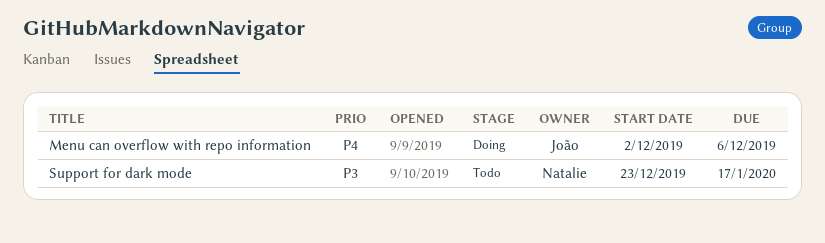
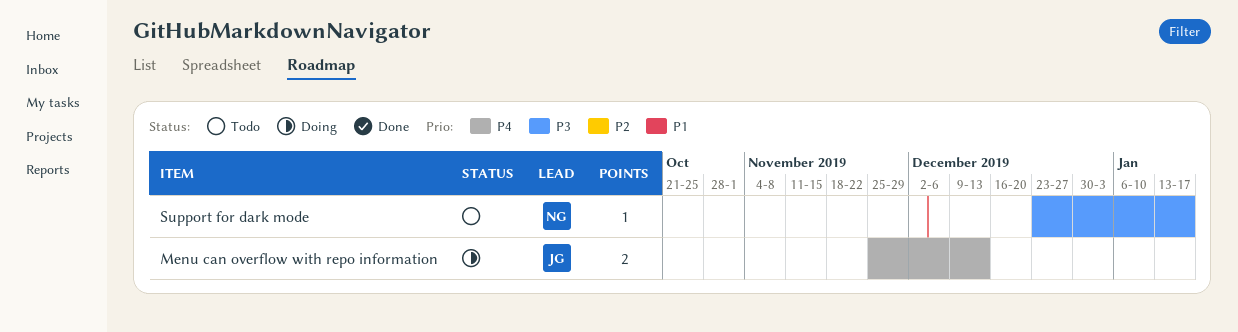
Menu can overflow with repo information, start: Dec 2 -> Nov 25
Menu can overflow with repo information, due: Dec 6 -> Dec 13

